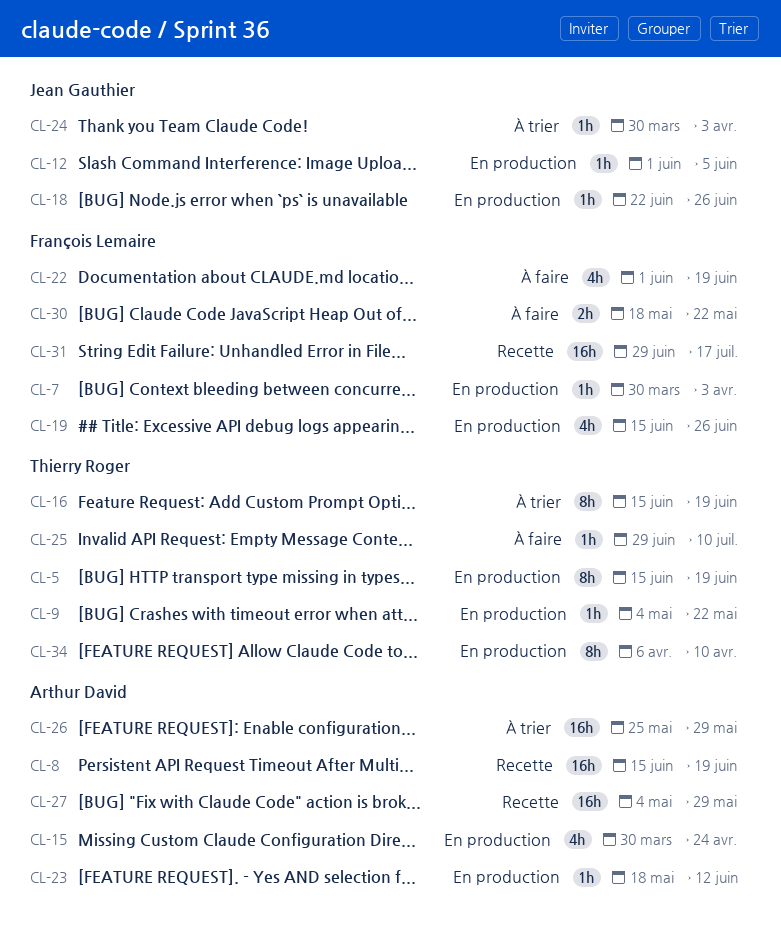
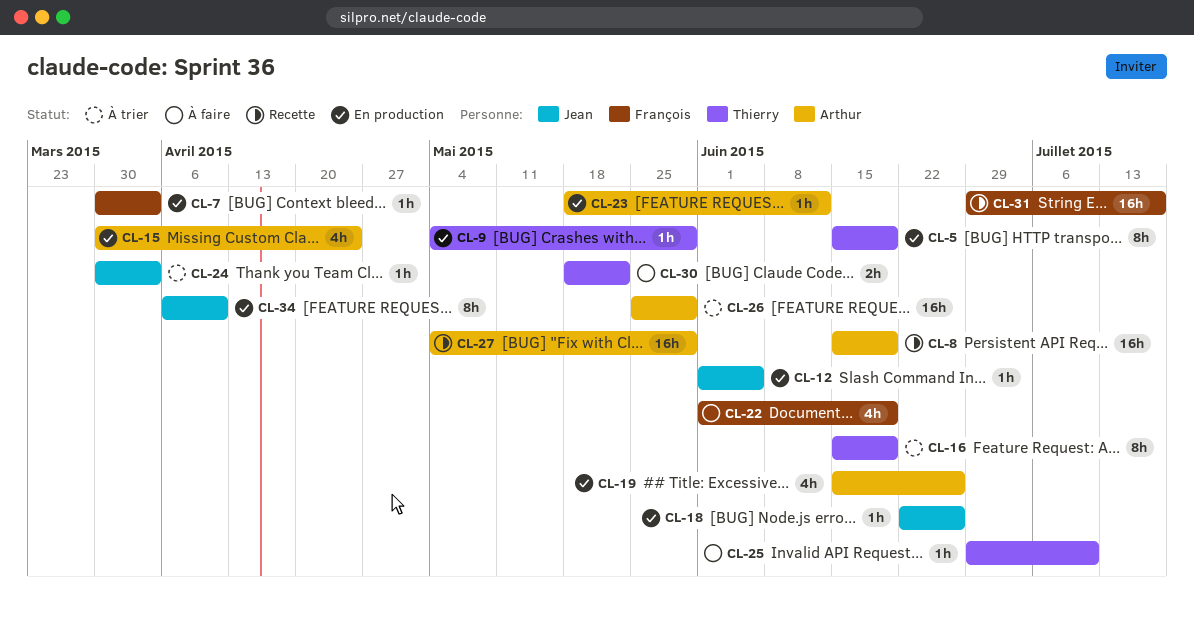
CL-9, due: May 22 -> May 29
CL-19, owner: François Lemaire -> Arthur David
CL-30, owner: François Lemaire -> Thierry Roger
CL-34, owner: Thierry Roger -> Jean Gauthier

